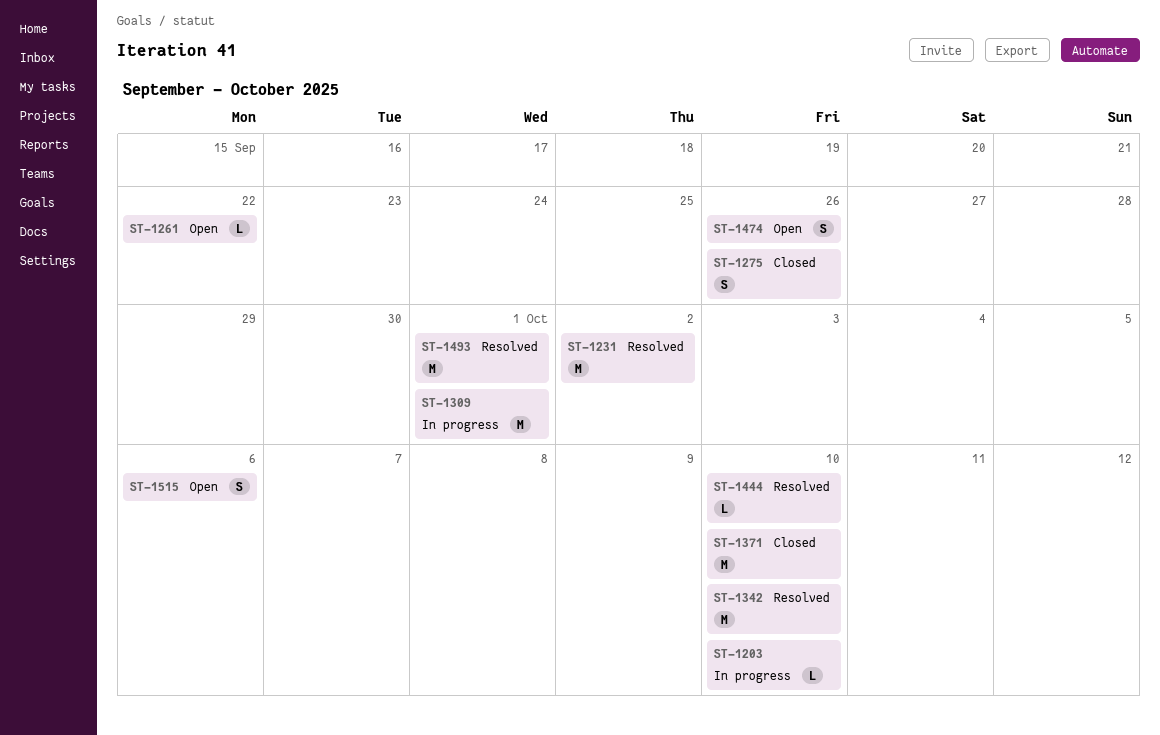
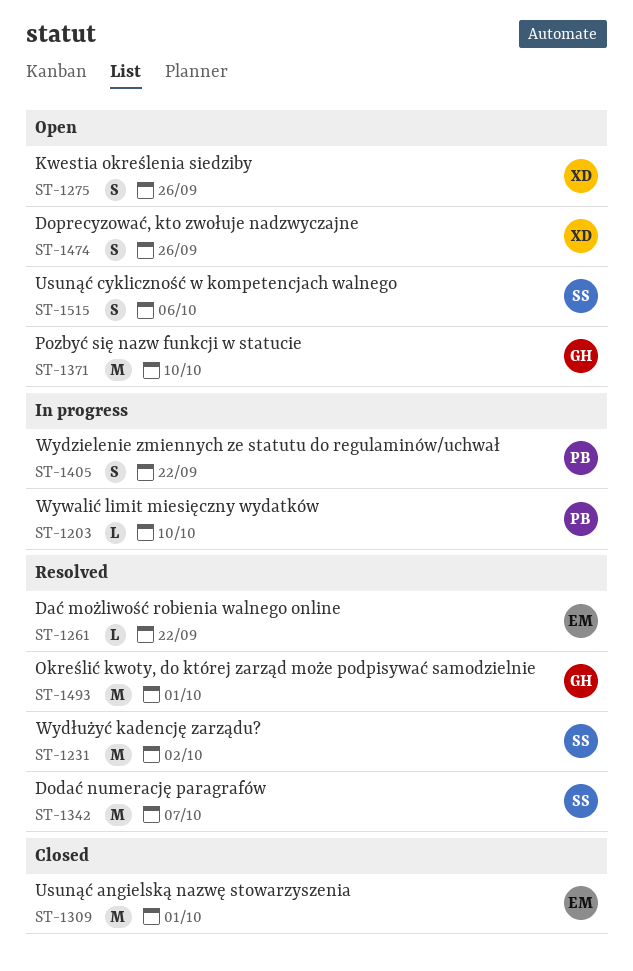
ST-1261, status: Open -> Resolved
ST-1275, status: Closed -> Open
ST-1309, status: In progress -> Closed
ST-1342, due: Oct 10 -> Oct 7
ST-1371, status: Closed -> Open
ST-1405: none -> present
ST-1444: present -> none

